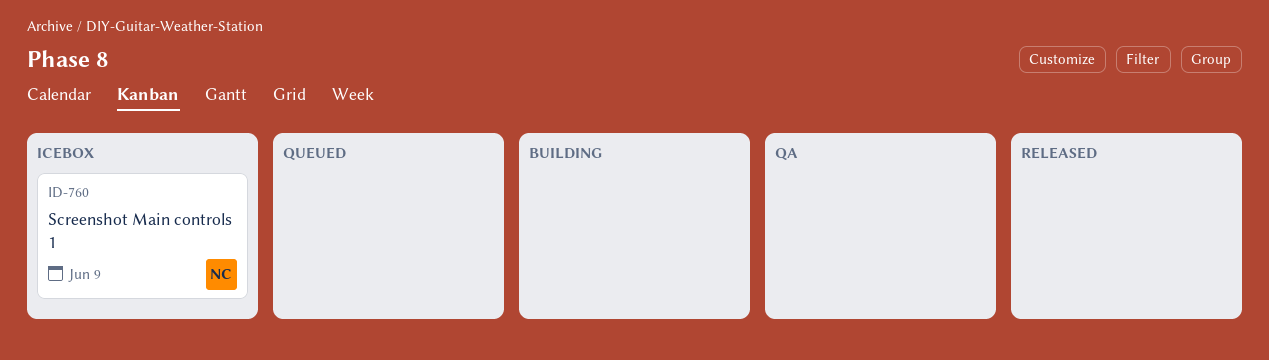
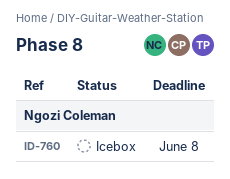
ID-760, due: Jun 9 -> Jun 8

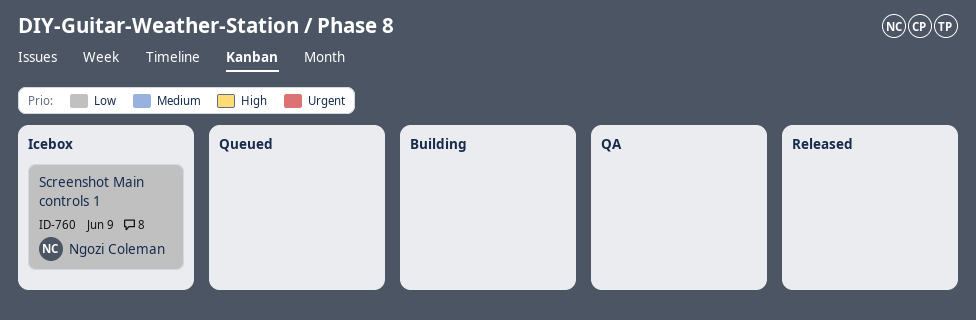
ID-760, due: Jun 8 -> Jun 9

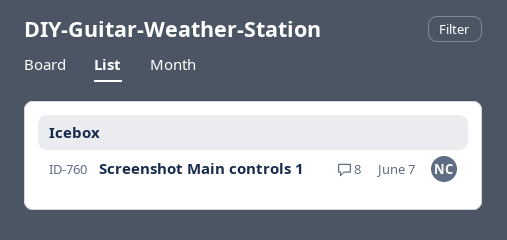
ID-760, due: Jun 9 -> Jun 7

